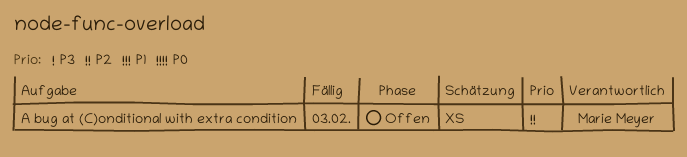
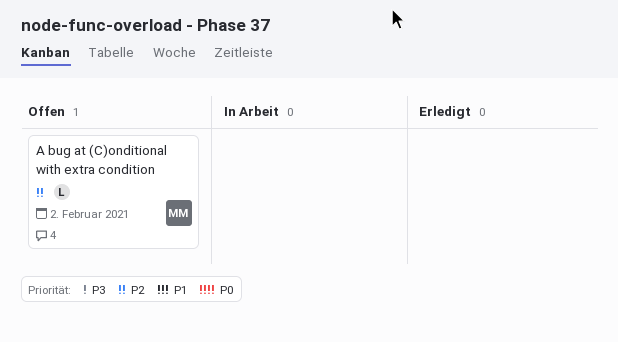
A bug at (C)onditional with extra condition, estimate: XS -> L
A bug at (C)onditional with extra condition, due: Feb 3 -> Feb 2

